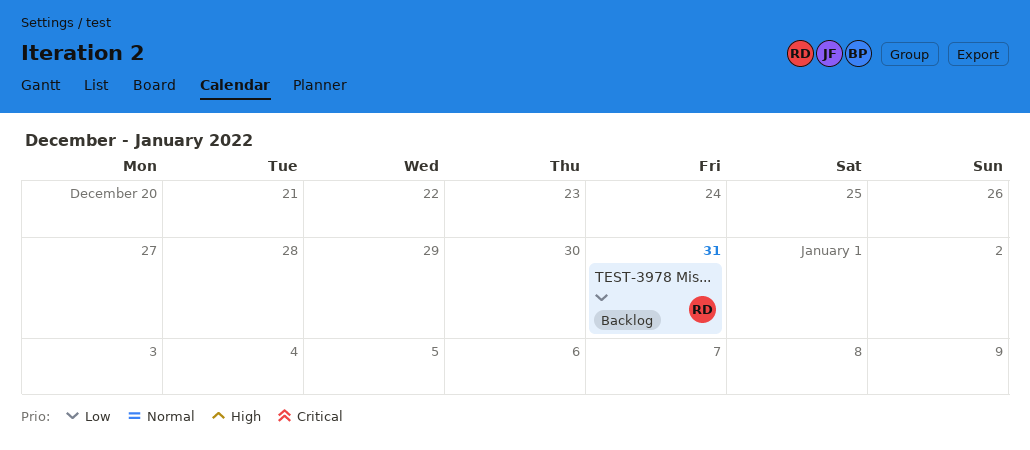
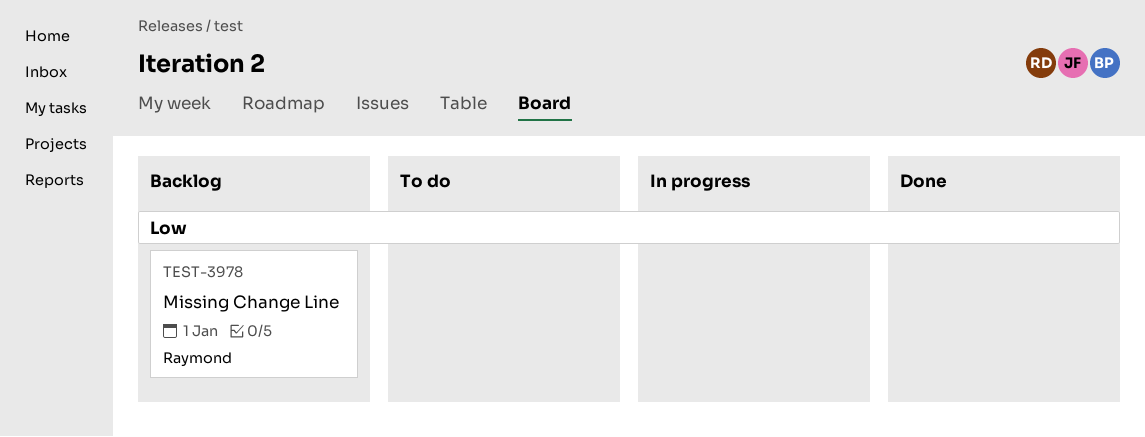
TEST-3978, due: Dec 31 -> Jan 1

